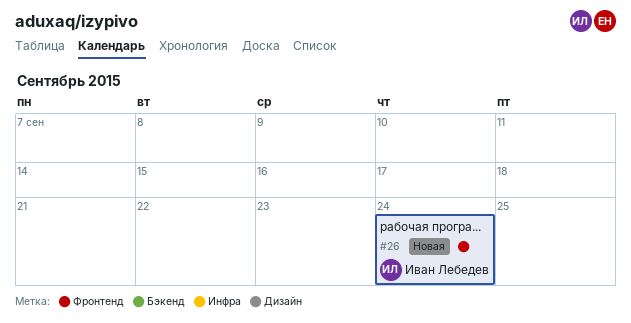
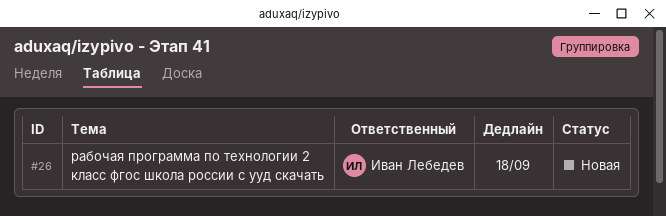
#26, due: Sep 24 -> Sep 18

